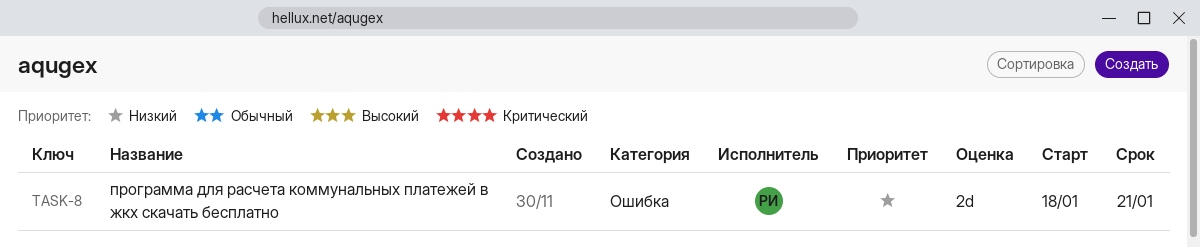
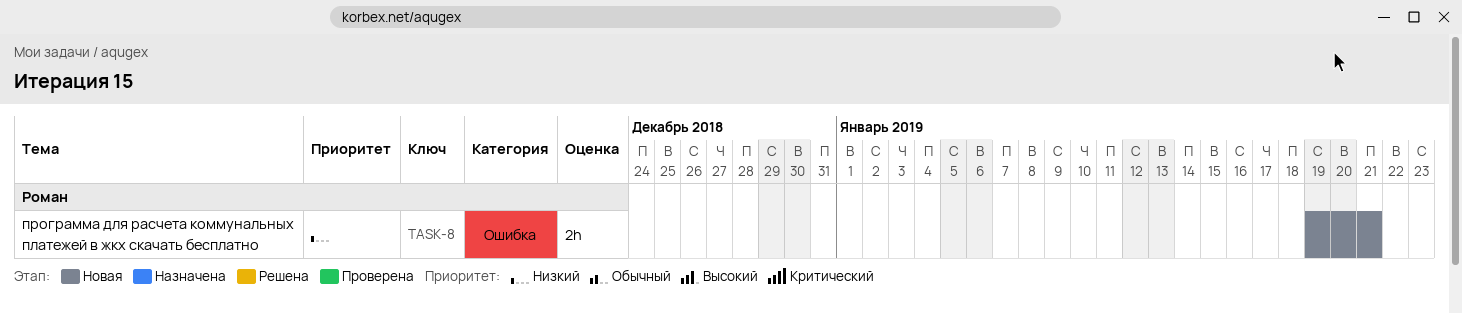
TASK-8, estimate: 2d -> 2h
TASK-8, start: Jan 18 -> Jan 19

